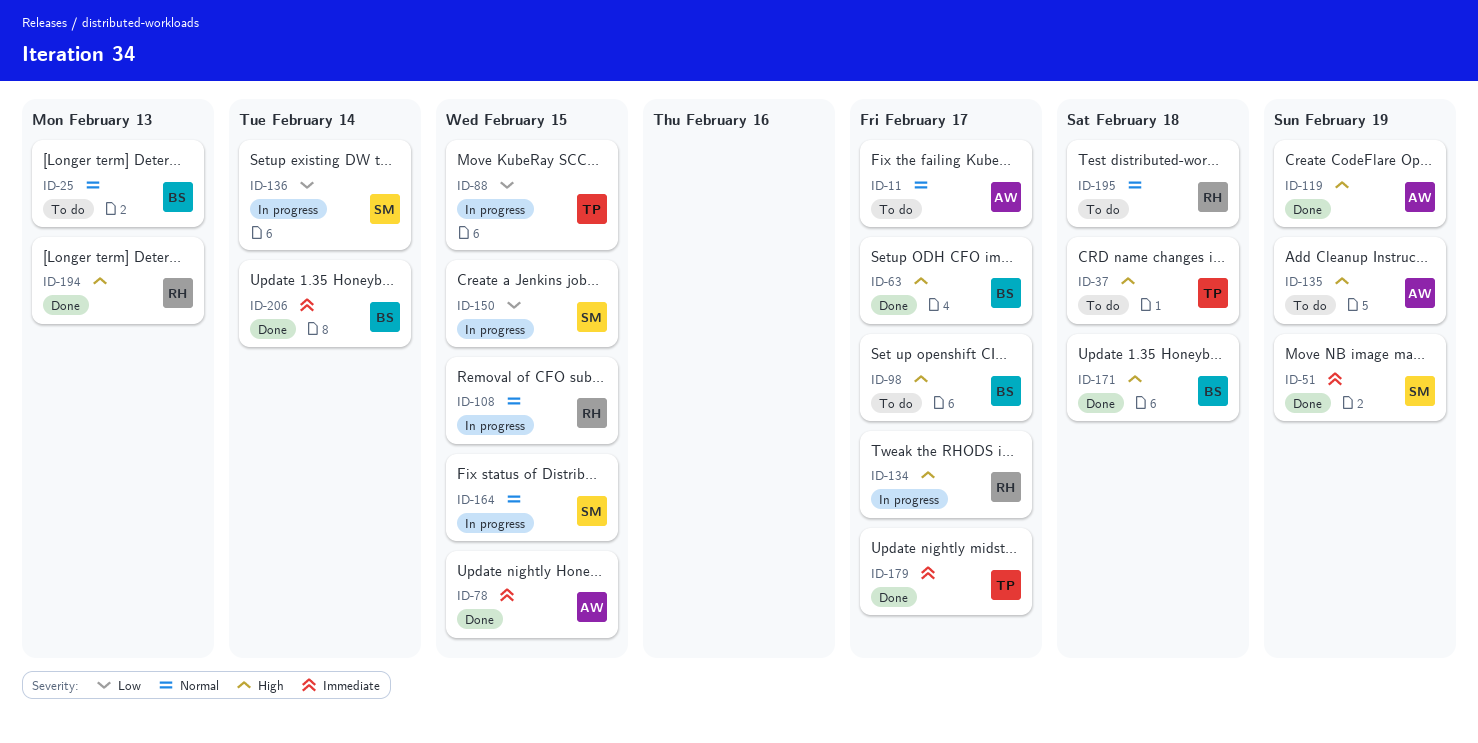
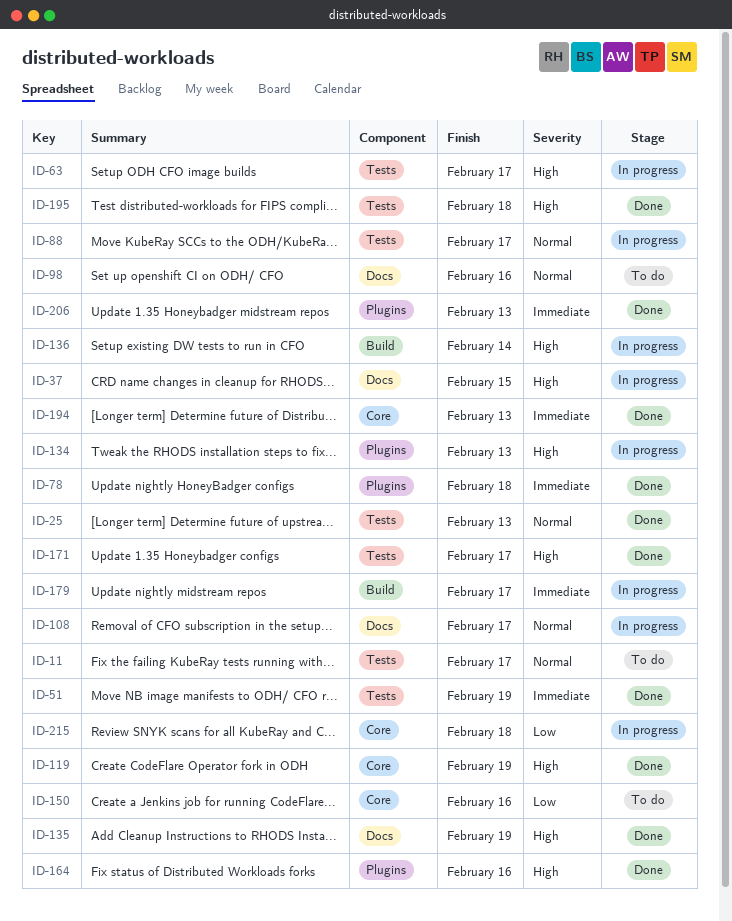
ID-25, status: To do -> Done
ID-37, status: To do -> In progress
ID-37, due: Feb 18 -> Feb 15
ID-63, status: Done -> In progress
ID-78, due: Feb 15 -> Feb 18
ID-88, priority: Low -> Normal
ID-88, due: Feb 15 -> Feb 17
ID-98, priority: High -> Normal
ID-98, due: Feb 17 -> Feb 16
ID-108, due: Feb 15 -> Feb 17
ID-134, due: Feb 17 -> Feb 13
ID-135, status: To do -> Done
ID-136, priority: Low -> High
ID-150, status: In progress -> To do
ID-150, due: Feb 15 -> Feb 16
ID-164, status: In progress -> Done
ID-164, priority: Normal -> High
ID-164, due: Feb 15 -> Feb 16
ID-171, due: Feb 18 -> Feb 17
ID-179, status: Done -> In progress
ID-194, priority: High -> Immediate
ID-195, status: To do -> Done
ID-195, priority: Normal -> High
ID-206, due: Feb 14 -> Feb 13
ID-215: none -> present

